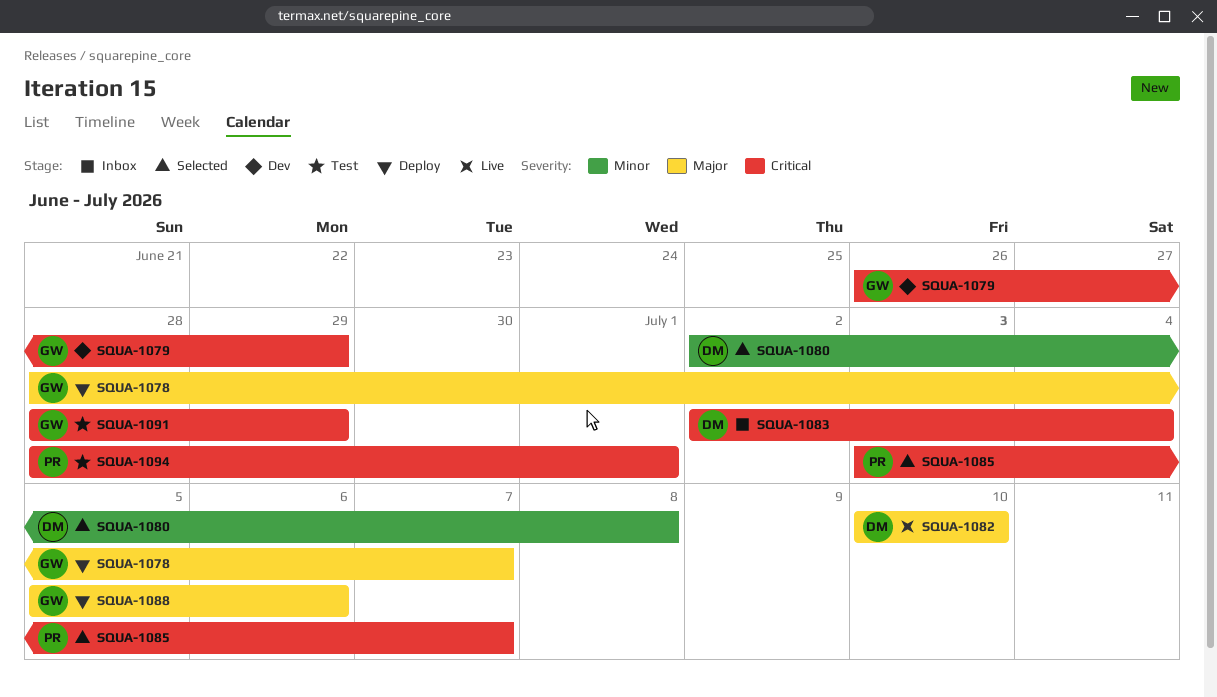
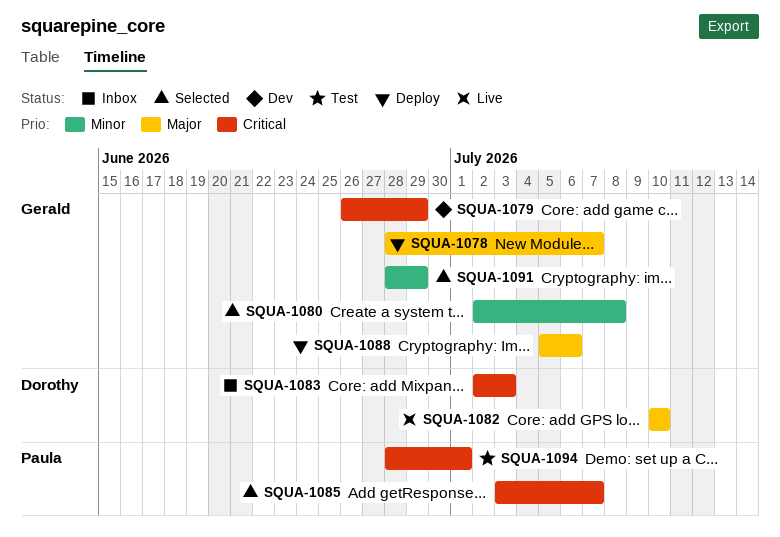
SQUA-1080, owner: Dorothy -> Gerald
SQUA-1083, due: Jul 4 -> Jul 3
SQUA-1091, status: Test -> Selected
SQUA-1091, priority: Critical -> Minor

